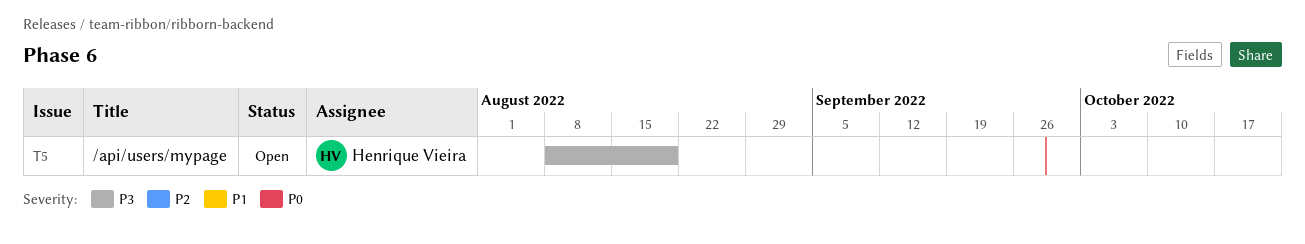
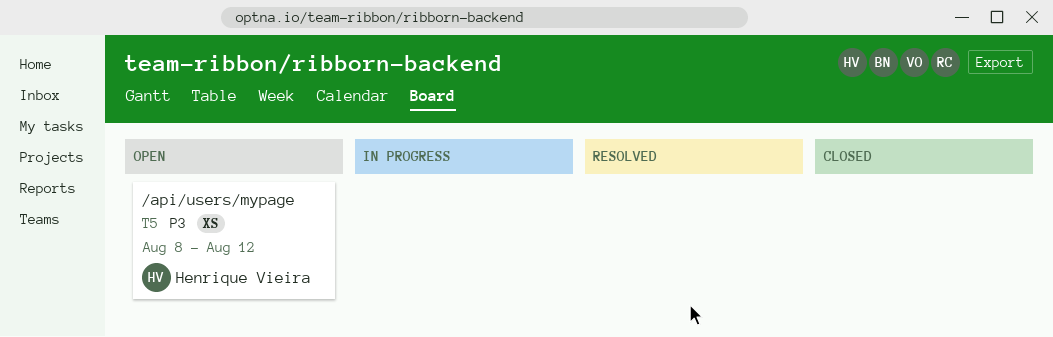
T5, due: Aug 19 -> Aug 12

